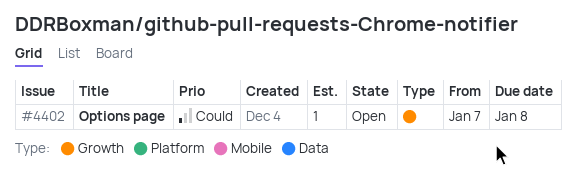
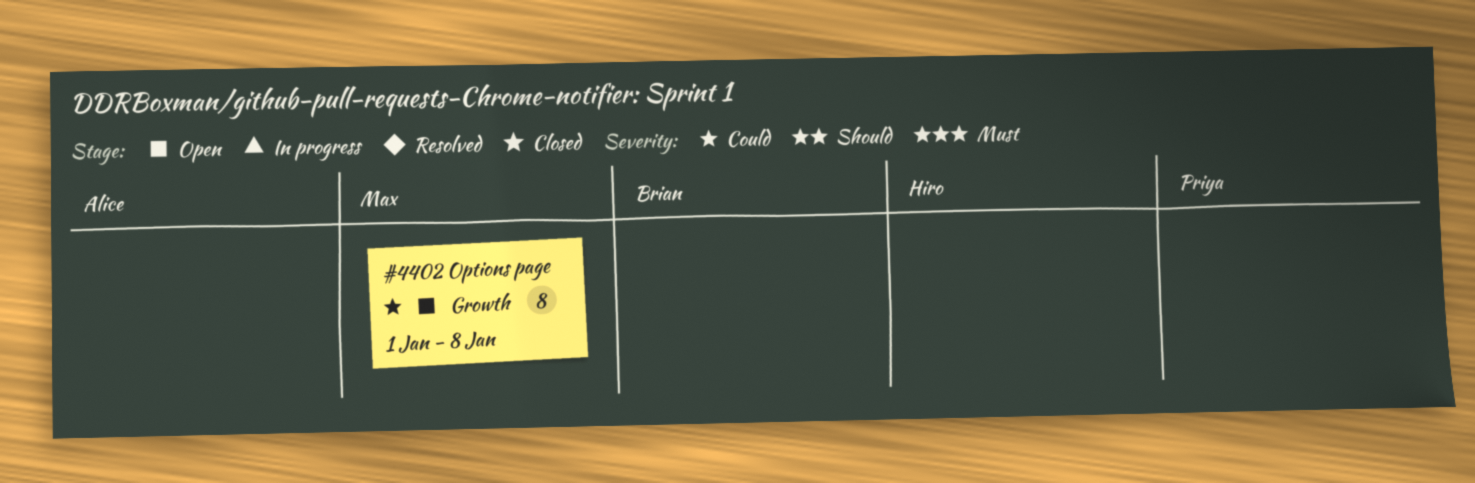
#4402, estimate: 1 -> 8
#4402, start: Jan 7 -> Jan 1

